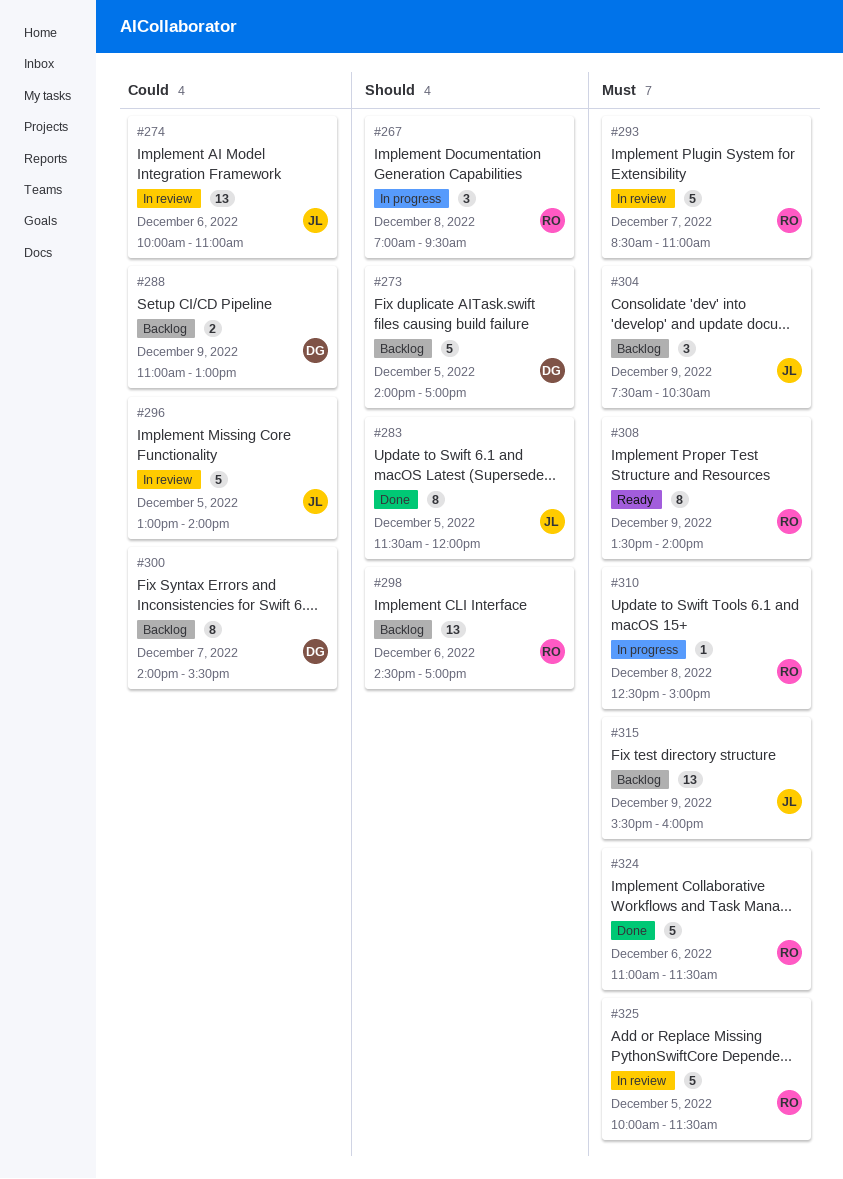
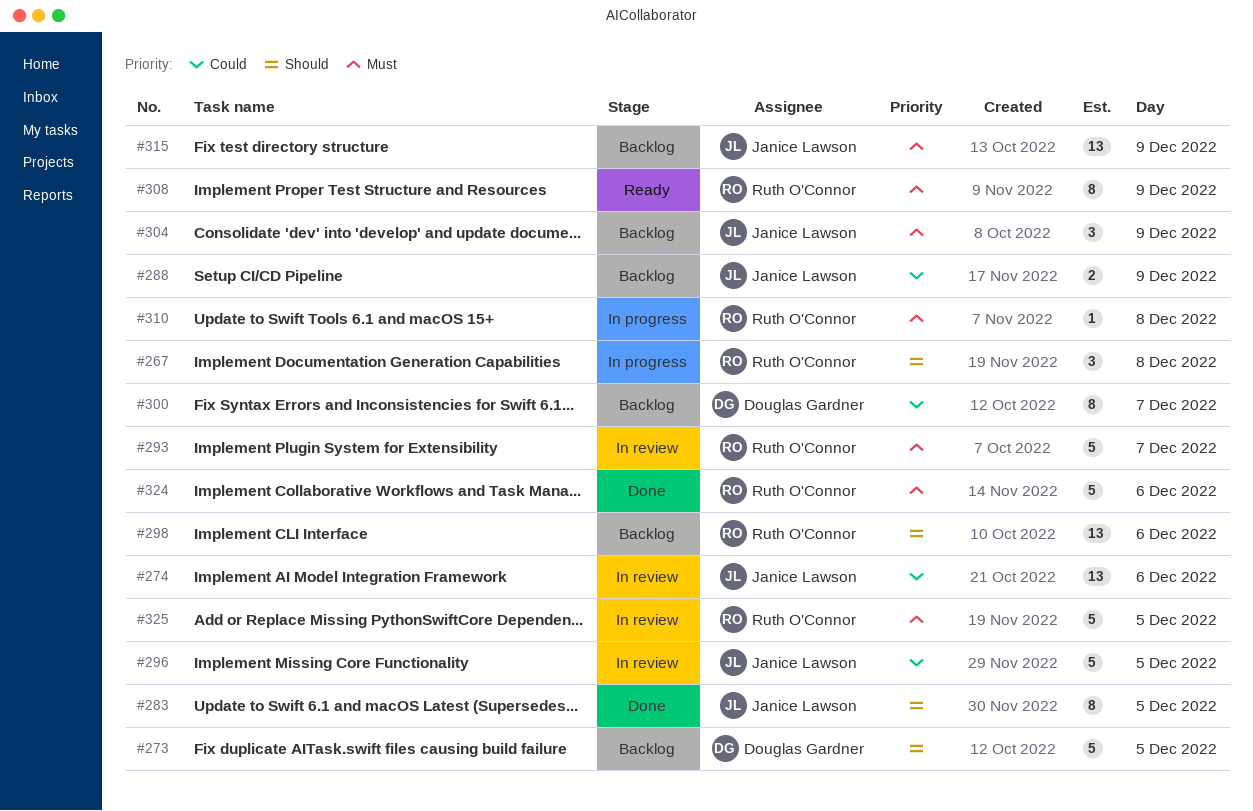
#288, owner: Douglas Gardner -> Janice Lawson

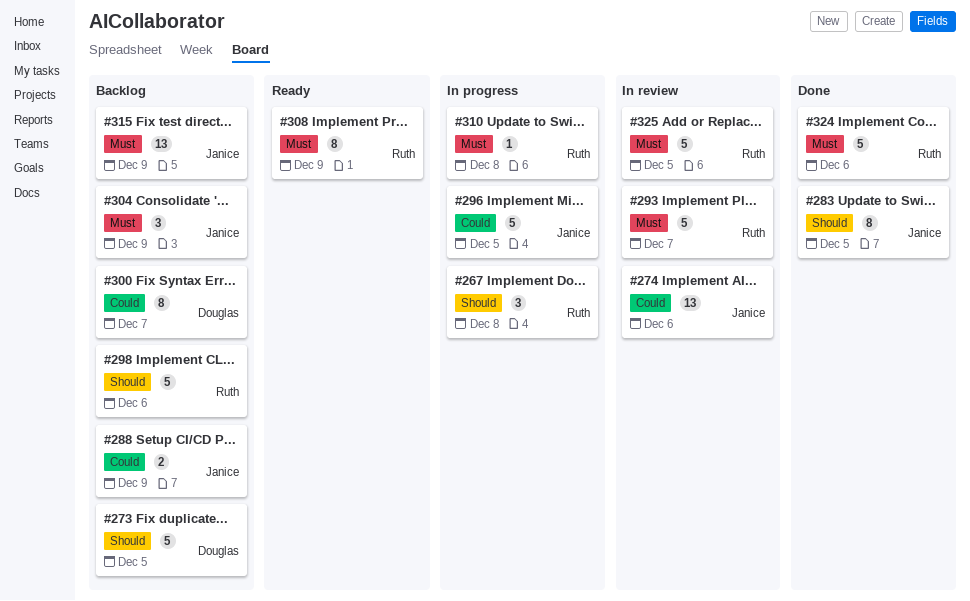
#296, status: In review -> In progress
#298, estimate: 13 -> 5

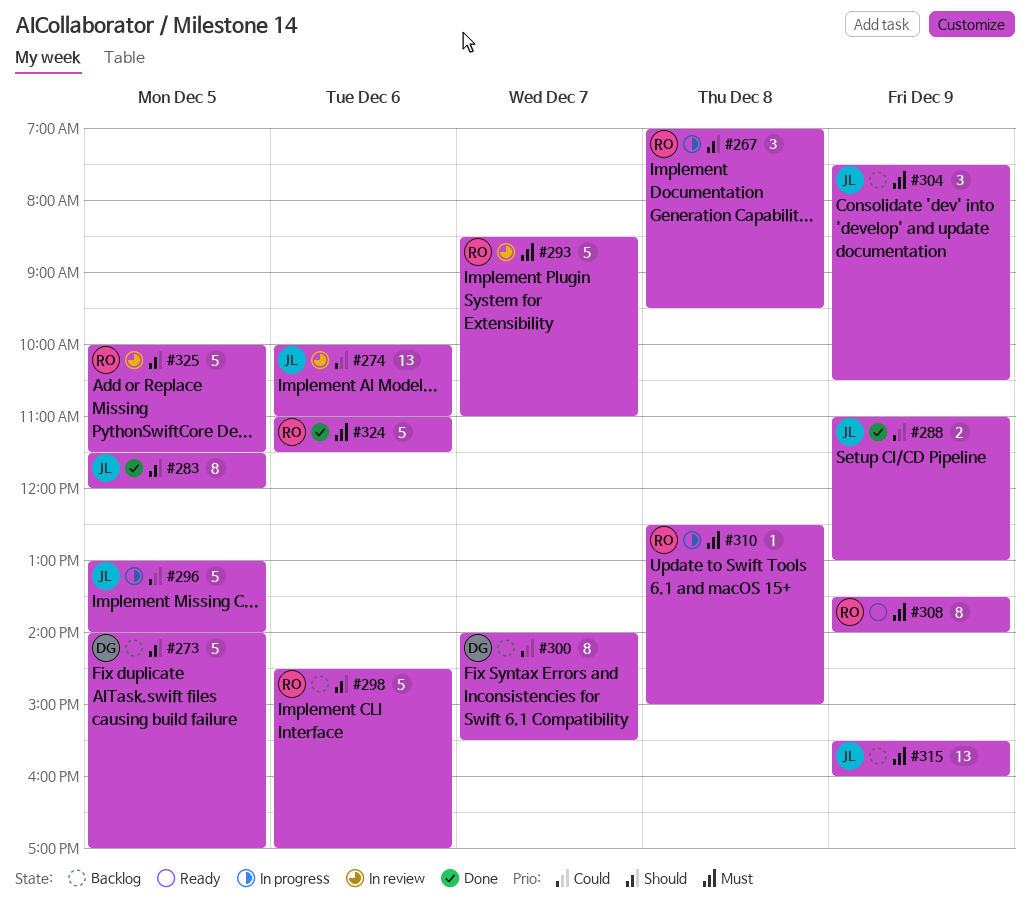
#288, status: Backlog -> Done
#325, priority: Must -> Should

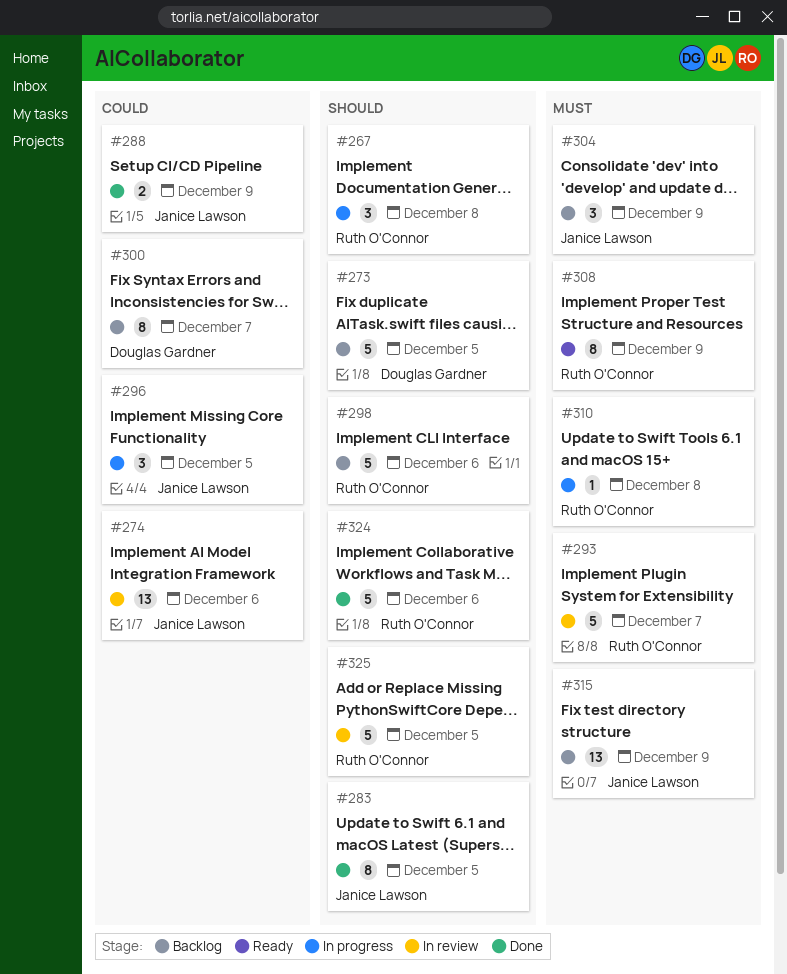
#296, estimate: 5 -> 3
#324, priority: Must -> Should

